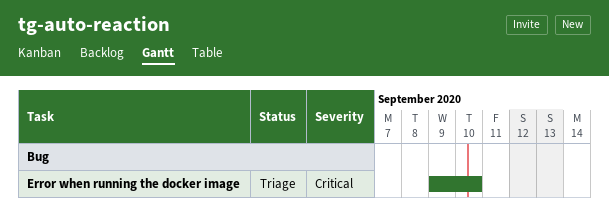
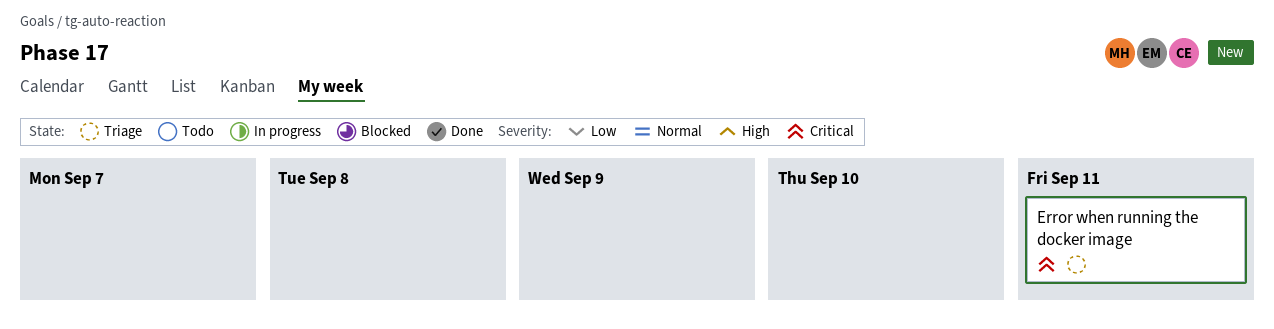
Error when running the docker image, due: Sep 10 -> Sep 11

